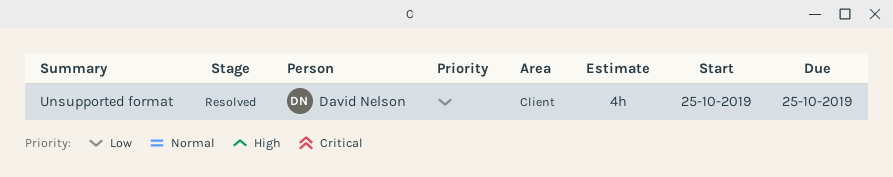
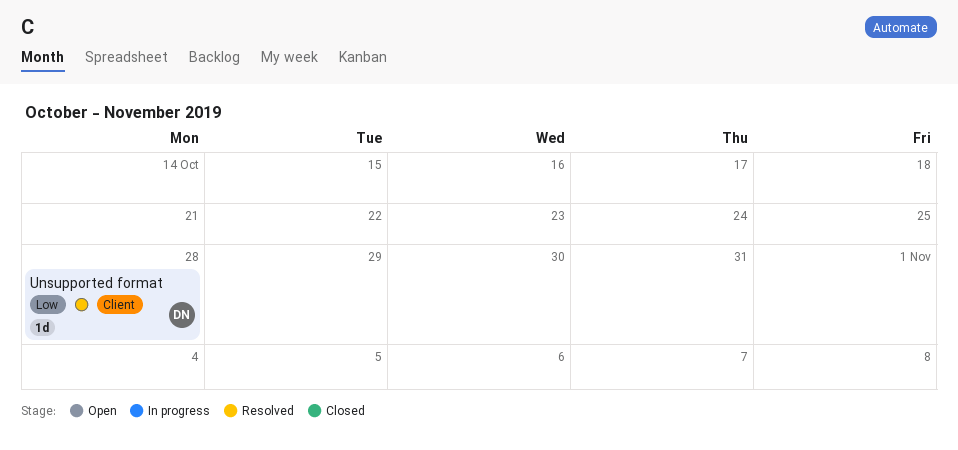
Unsupported format, estimate: 4h -> 1d
Unsupported format, due: Oct 25 -> Oct 28

